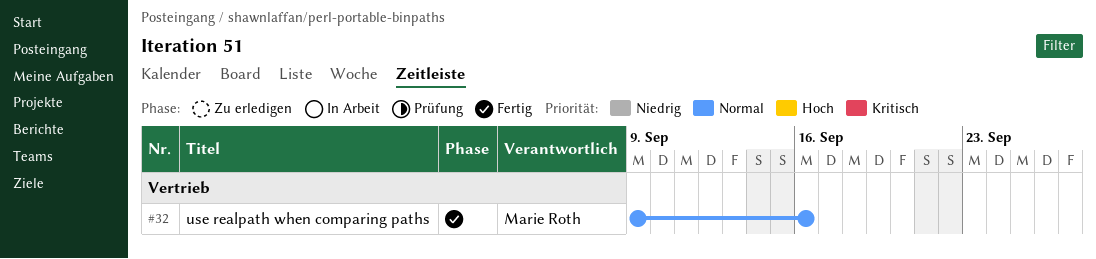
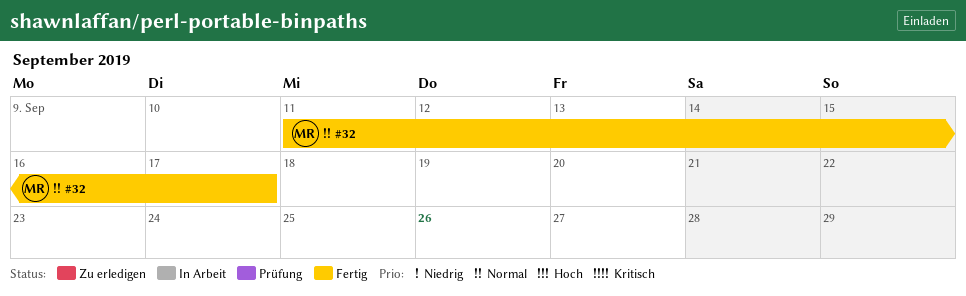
#32, start: Sep 9 -> Sep 11
#32, due: Sep 16 -> Sep 17

